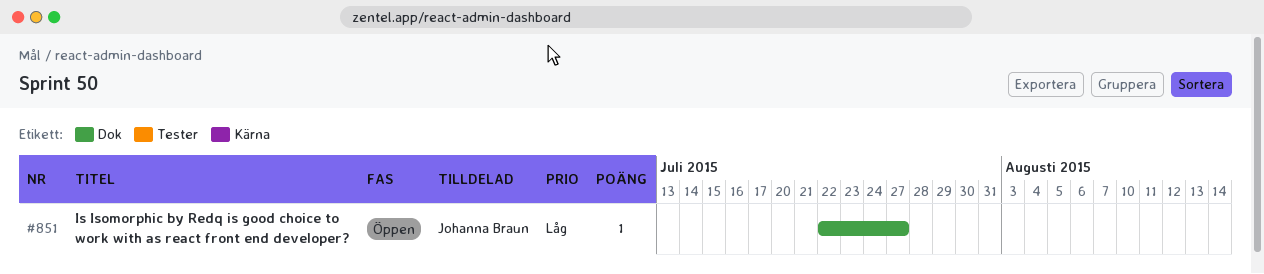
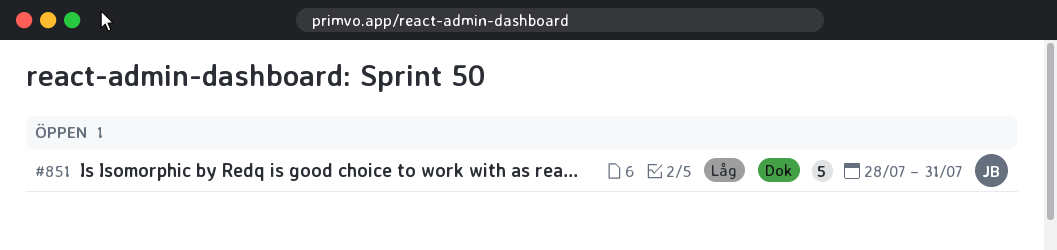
#851, estimate: 1 -> 5
#851, start: Jul 22 -> Jul 28
#851, due: Jul 27 -> Jul 31

